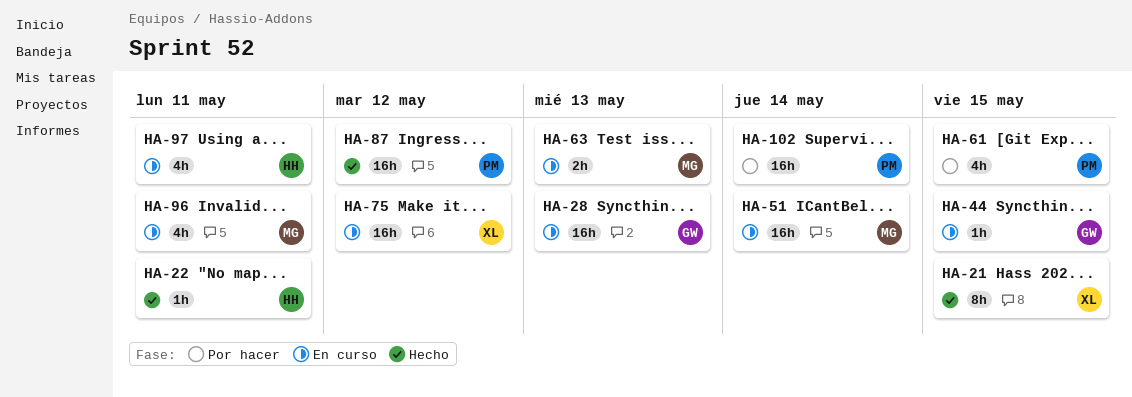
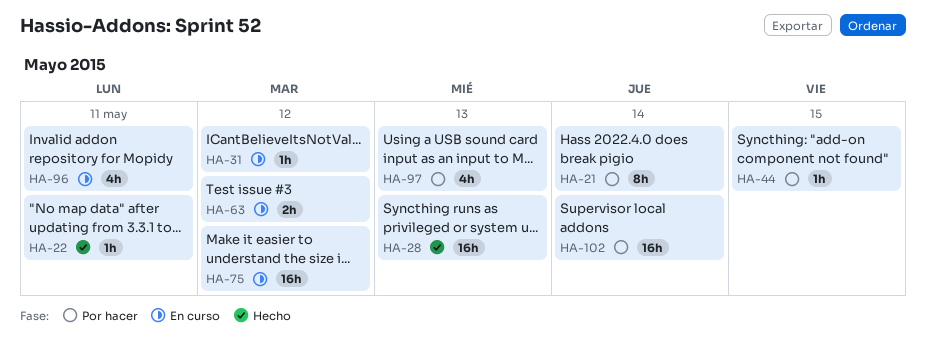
HA-21, status: Hecho -> Por hacer
HA-21, due: May 15 -> May 14
HA-28, status: En curso -> Hecho
HA-31: none -> present
HA-44, status: En curso -> Por hacer
HA-51: present -> none
HA-61: present -> none
HA-63, due: May 13 -> May 12
HA-87: present -> none
HA-97, status: En curso -> Por hacer
HA-97, due: May 11 -> May 13

